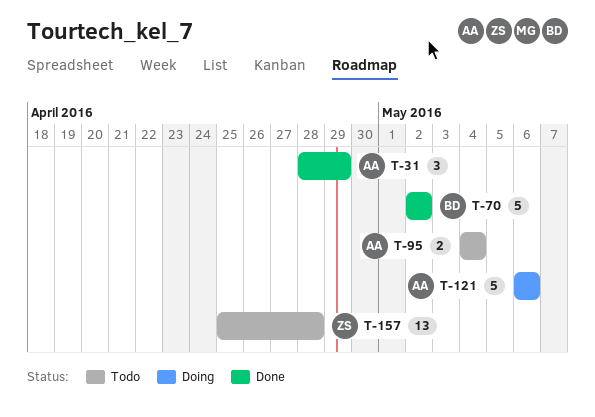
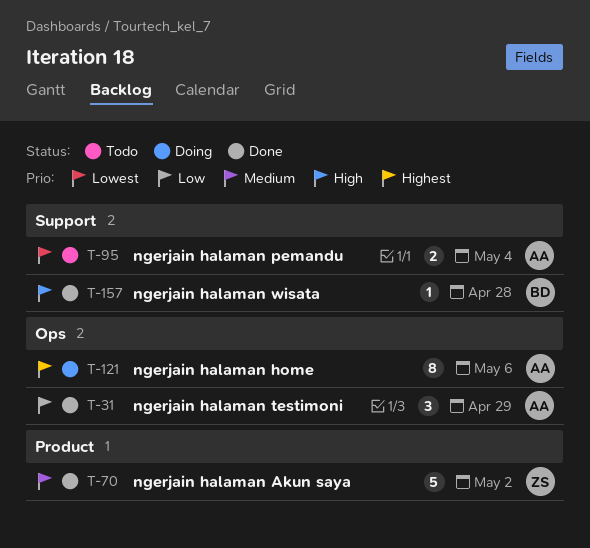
T-70, owner: BD -> ZS
T-121, estimate: 5 -> 8
T-157, status: Todo -> Done
T-157, owner: ZS -> BD
T-157, estimate: 13 -> 1

